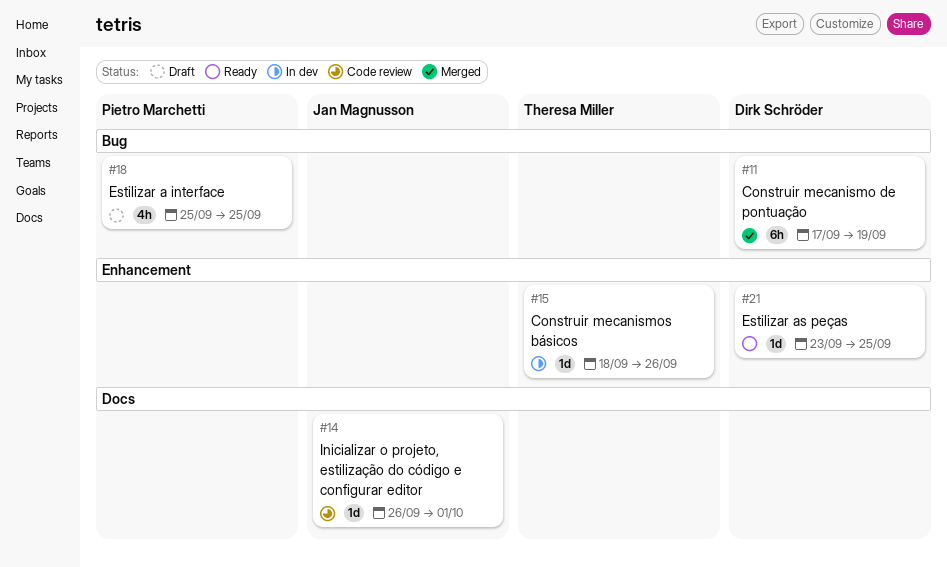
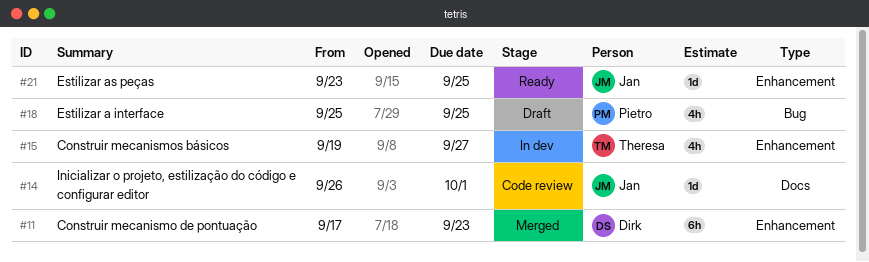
#11, label: Bug -> Enhancement
#11, due: Sep 19 -> Sep 23
#15, estimate: 1d -> 4h
#15, start: Sep 18 -> Sep 19
#15, due: Sep 26 -> Sep 27
#21, owner: Dirk Schröder -> Jan Magnusson

